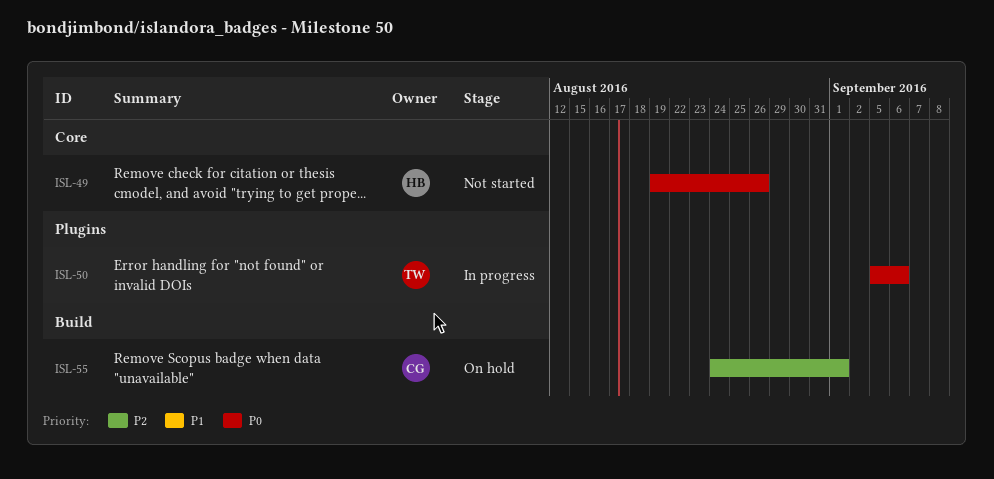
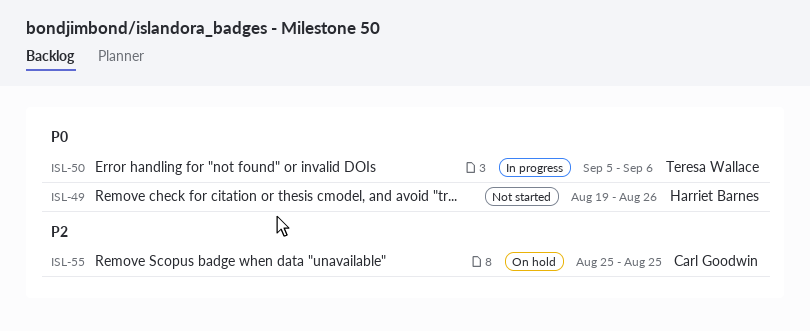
ISL-55, start: Aug 24 -> Aug 25
ISL-55, due: Sep 1 -> Aug 25

